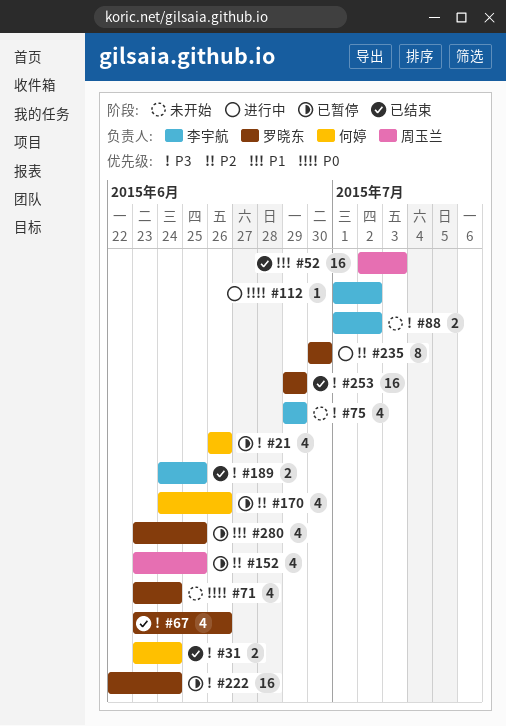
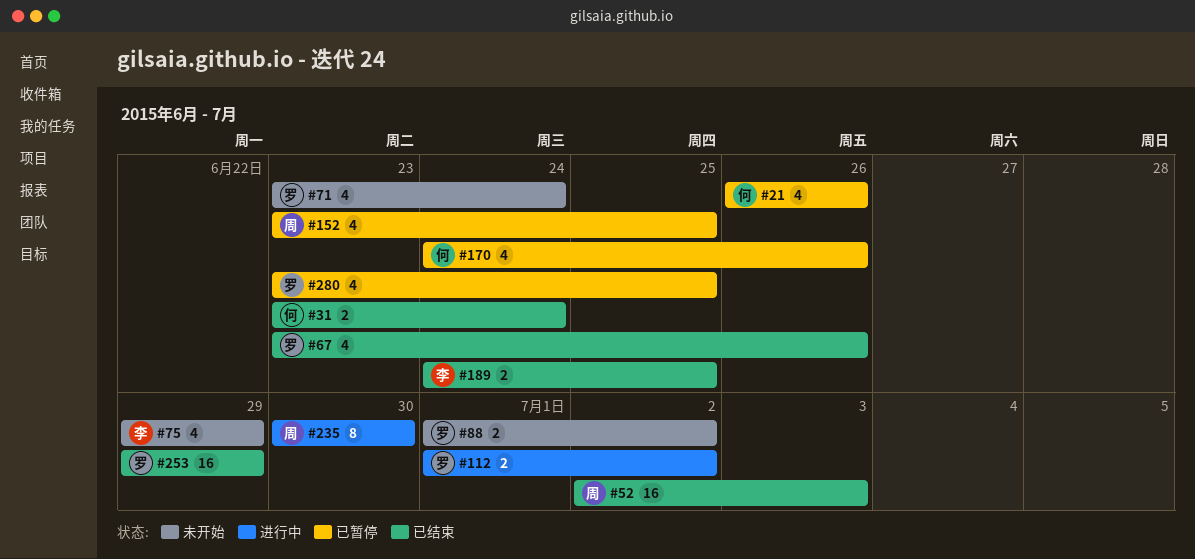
#88, owner: 李宇航 -> 罗晓东
#112, owner: 李宇航 -> 罗晓东
#112, estimate: 1 -> 2
#222: present -> none
#235, owner: 罗晓东 -> 周玉兰

